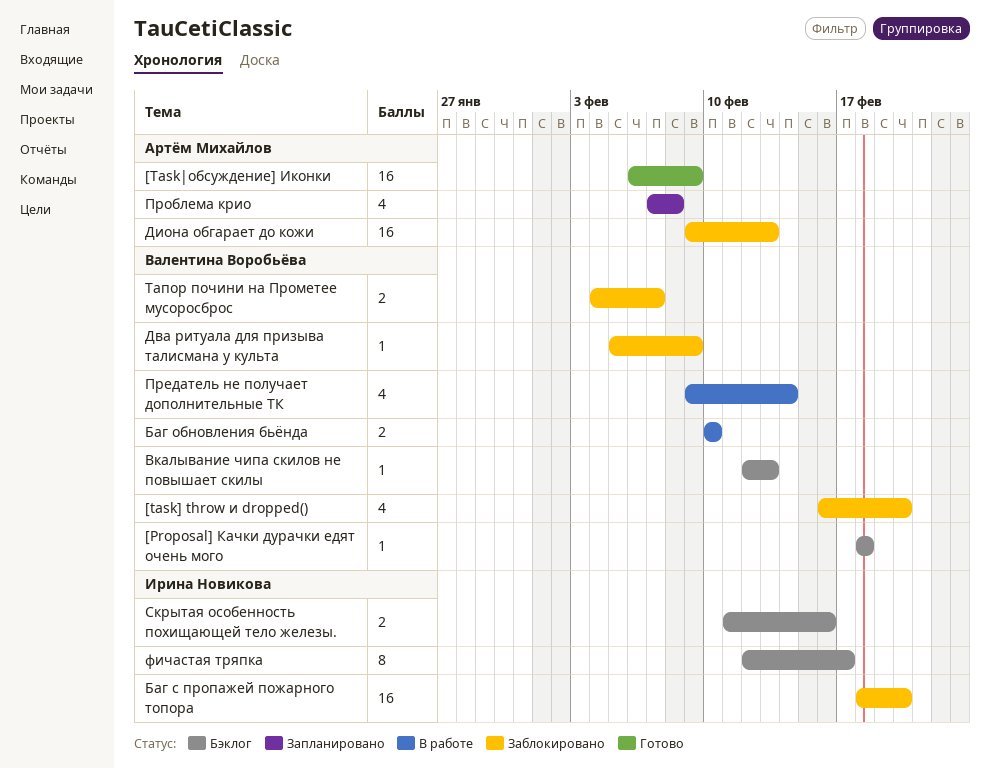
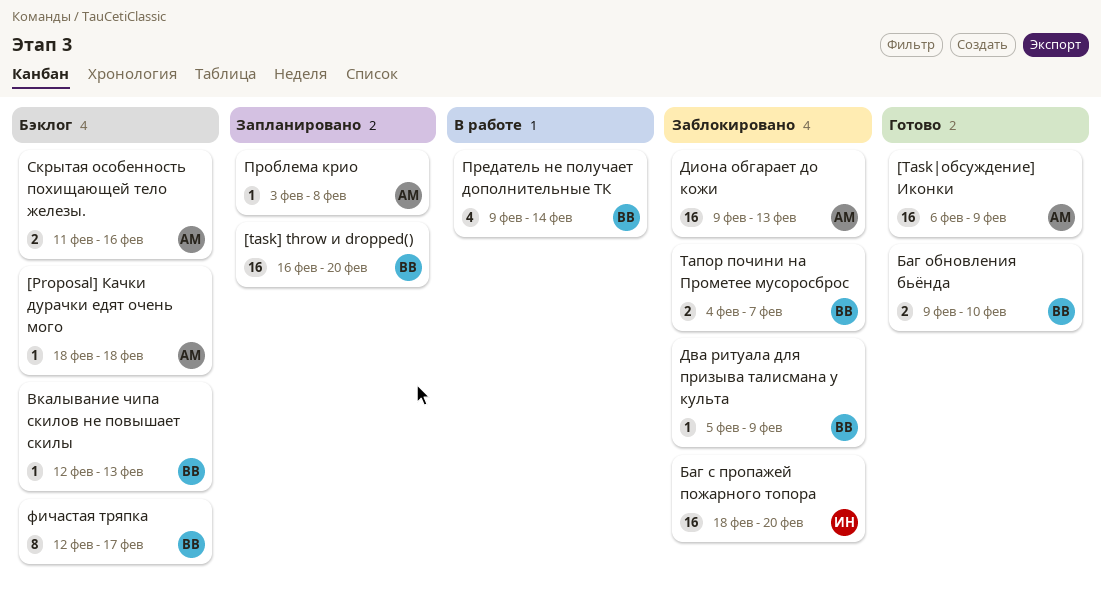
[Proposal] Качки дурачки едят очень мого, owner: Валентина Воробьёва -> Артём Михайлов
[task] throw и dropped(), status: Заблокировано -> Запланировано
[task] throw и dropped(), estimate: 4 -> 16
Баг обновления бьёнда, status: В работе -> Готово
Баг обновления бьёнда, start: Feb 10 -> Feb 9
Проблема крио, estimate: 4 -> 1
Проблема крио, start: Feb 7 -> Feb 3
Скрытая особенность похищающей тело железы., owner: Ирина Новикова -> Артём Михайлов
фичастая тряпка, owner: Ирина Новикова -> Валентина Воробьёва

